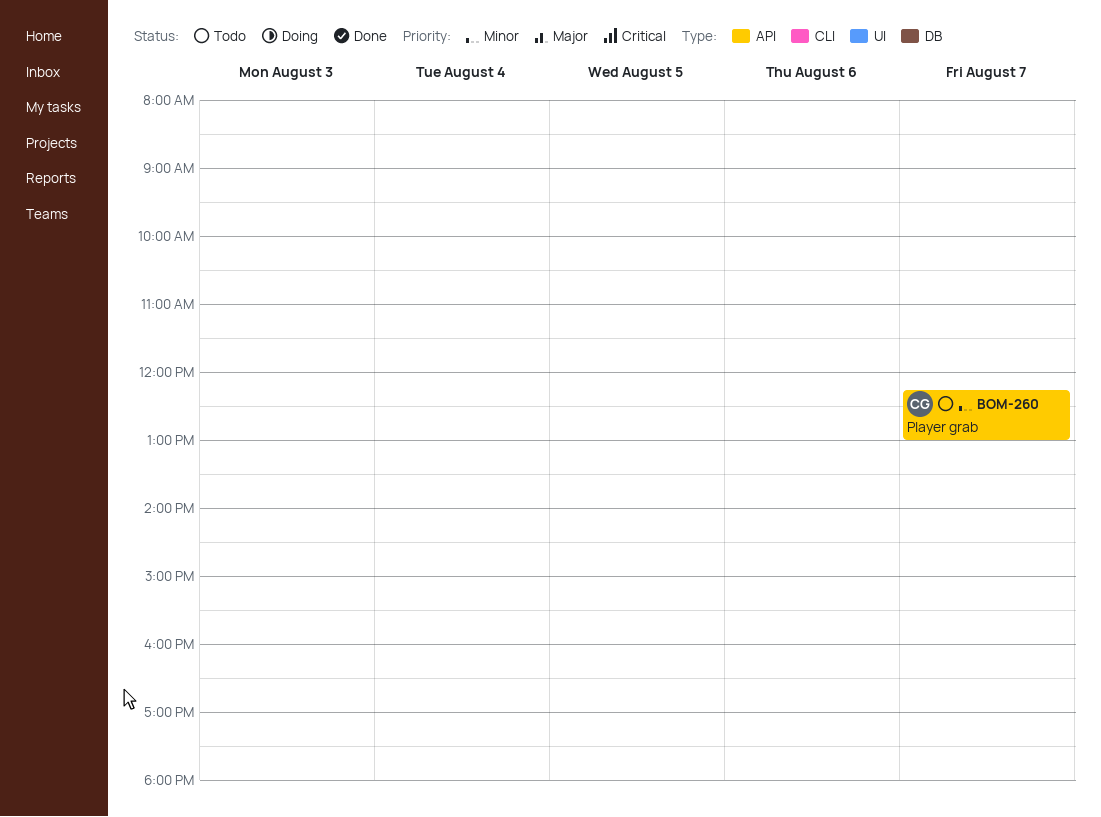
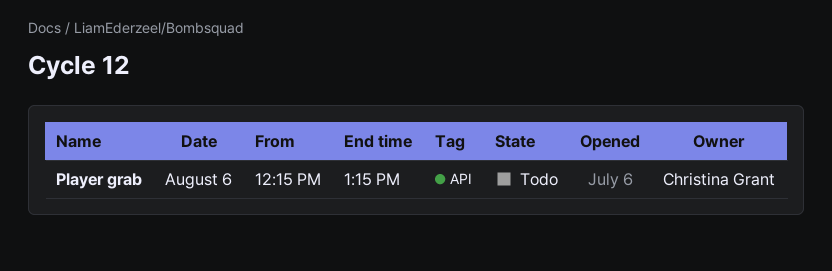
Player grab, day: Aug 7 -> Aug 6
Player grab, ends: 13:00 -> 13:15

